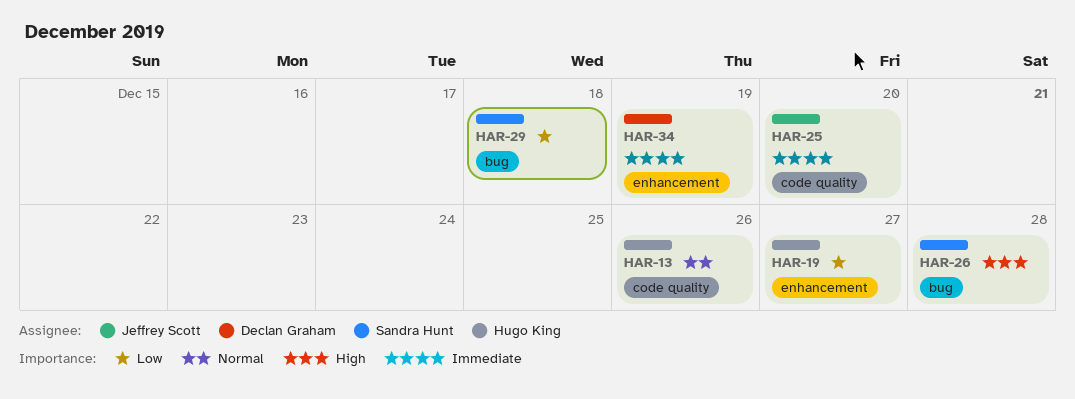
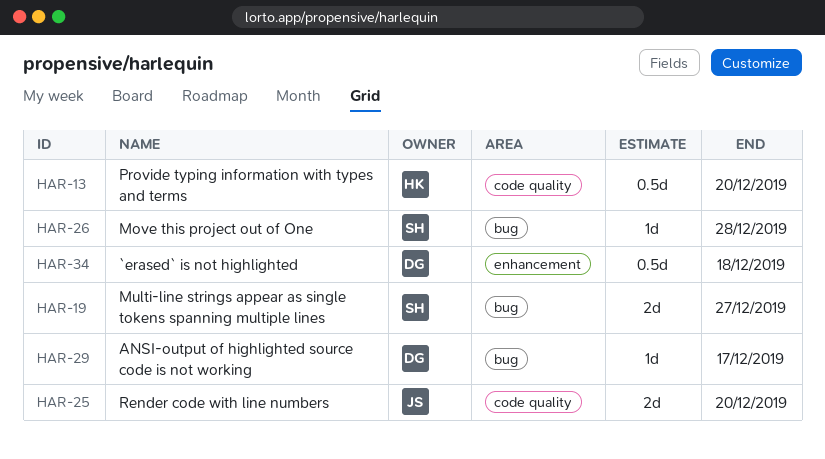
HAR-13, due: Dec 26 -> Dec 20
HAR-19, owner: Hugo King -> Sandra Hunt
HAR-19, label: enhancement -> bug
HAR-29, owner: Sandra Hunt -> Declan Graham
HAR-29, due: Dec 18 -> Dec 17
HAR-34, due: Dec 19 -> Dec 18

